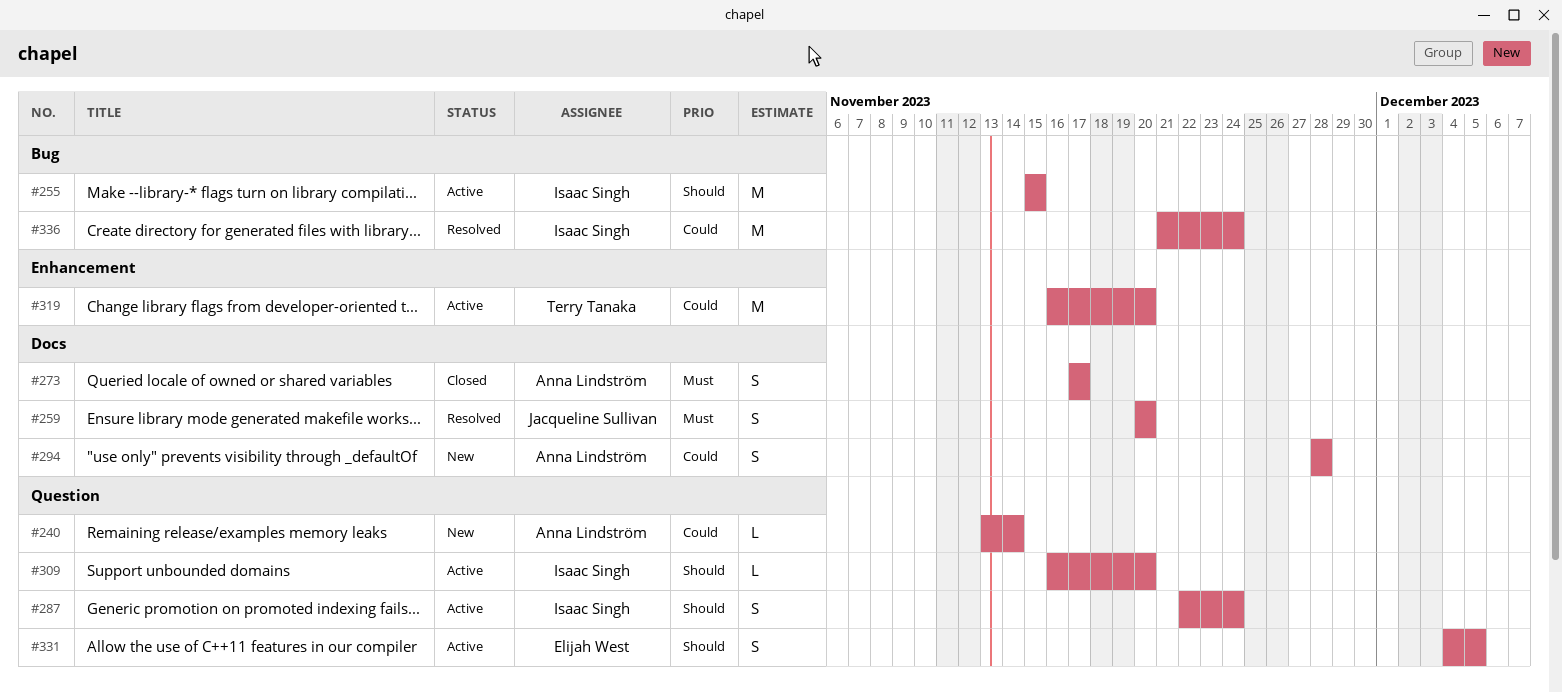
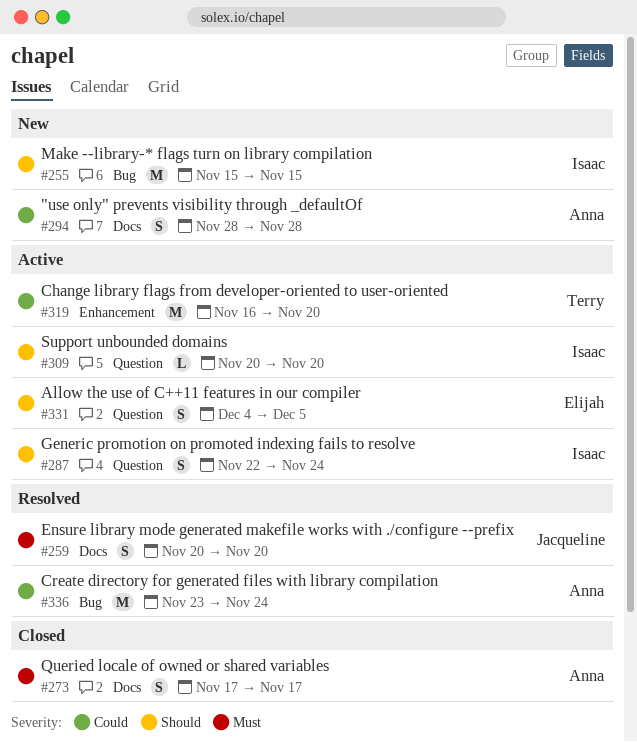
#240: present -> none
#255, status: Active -> New
#309, start: Nov 16 -> Nov 20
#336, owner: Isaac Singh -> Anna Lindström
#336, start: Nov 21 -> Nov 23

